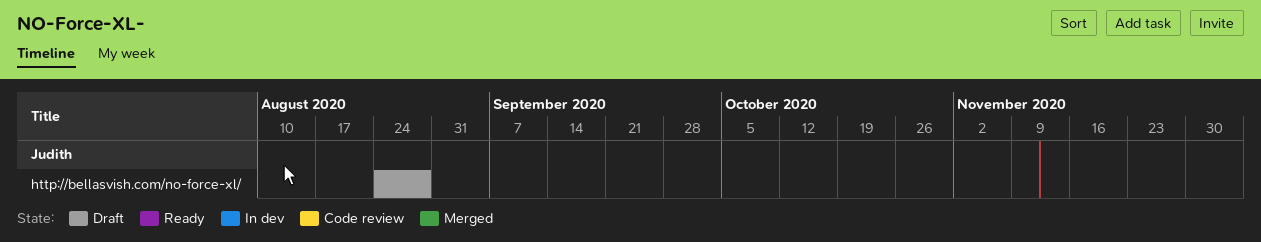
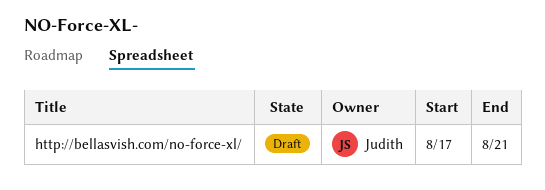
http://bellasvish.com/no-force-xl/, start: Aug 24 -> Aug 17
http://bellasvish.com/no-force-xl/, due: Aug 28 -> Aug 21

